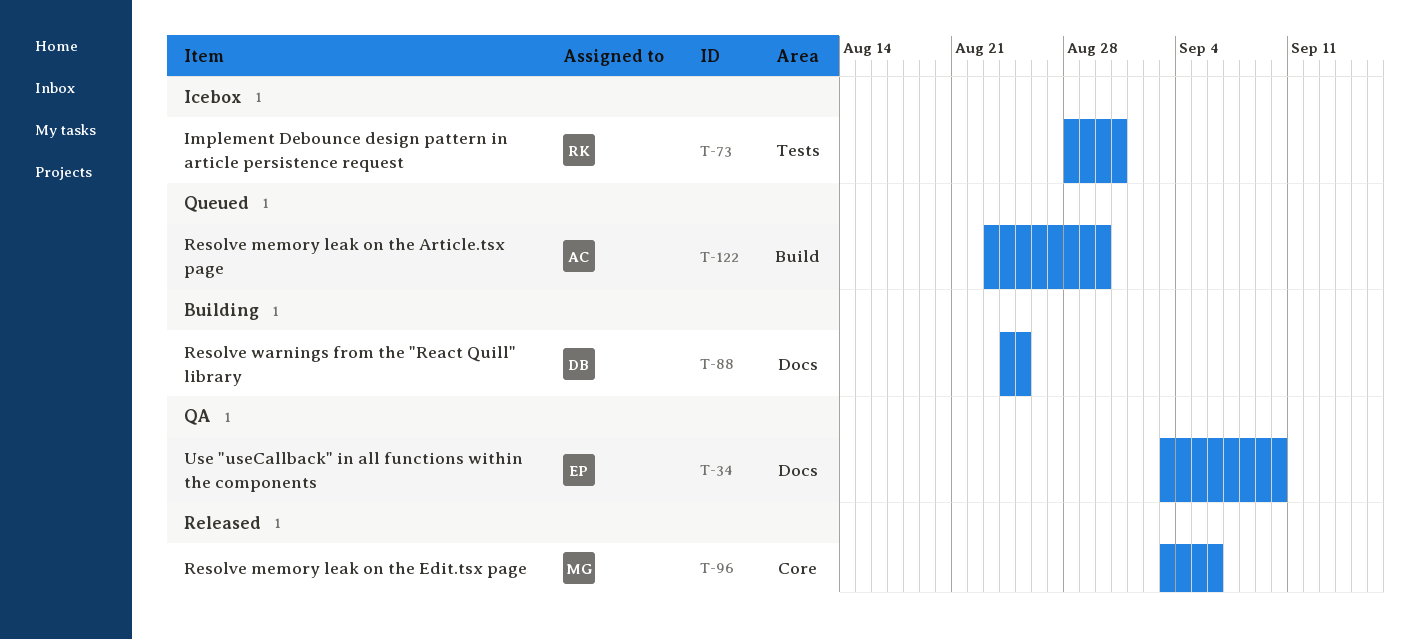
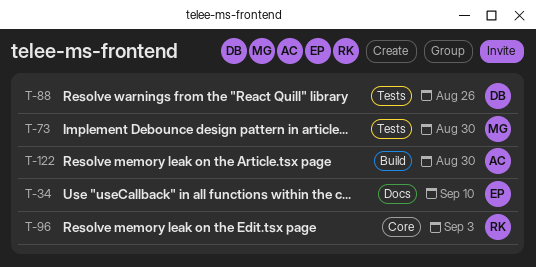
T-73, owner: RK -> MG
T-73, due: Aug 31 -> Aug 30
T-88, label: Docs -> Tests
T-88, due: Aug 25 -> Aug 26
T-96, owner: MG -> RK
T-96, due: Sep 6 -> Sep 3

